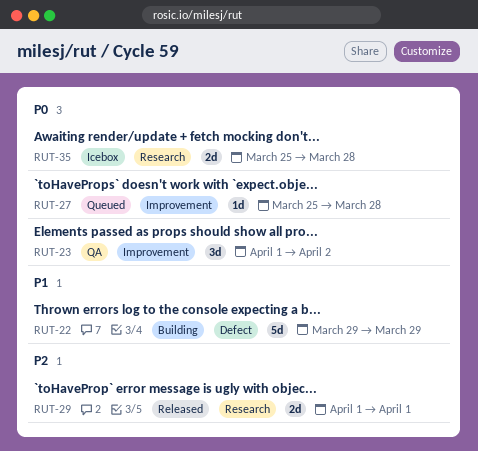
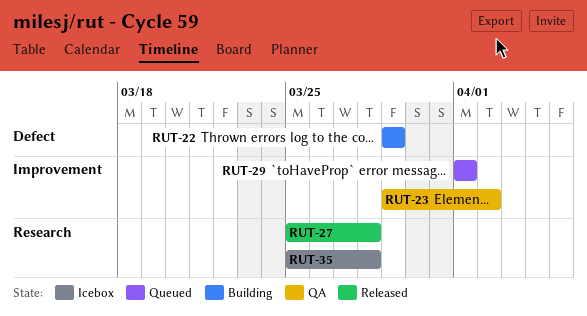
RUT-23, start: Apr 1 -> Mar 29
RUT-27, status: Queued -> Released
RUT-27, label: Improvement -> Research
RUT-29, status: Released -> Queued
RUT-29, label: Research -> Improvement

